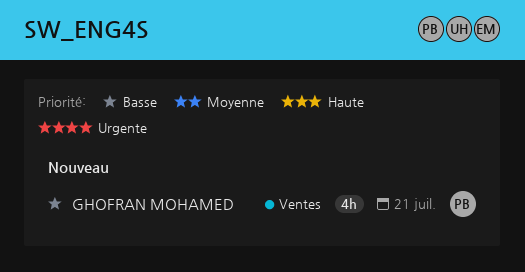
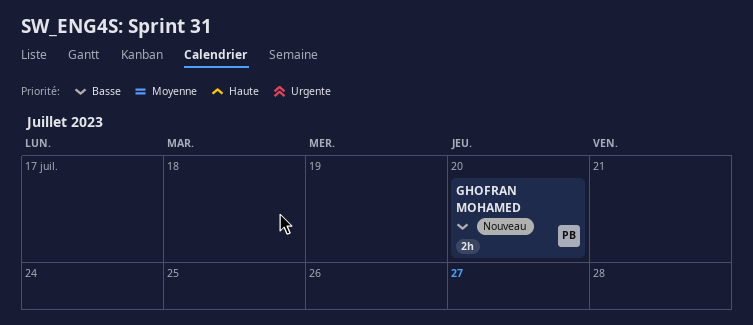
GHOFRAN MOHAMED, estimate: 4h -> 2h
GHOFRAN MOHAMED, due: Jul 21 -> Jul 20

